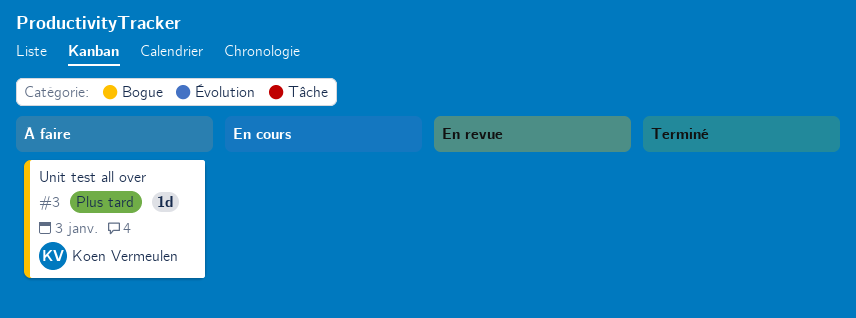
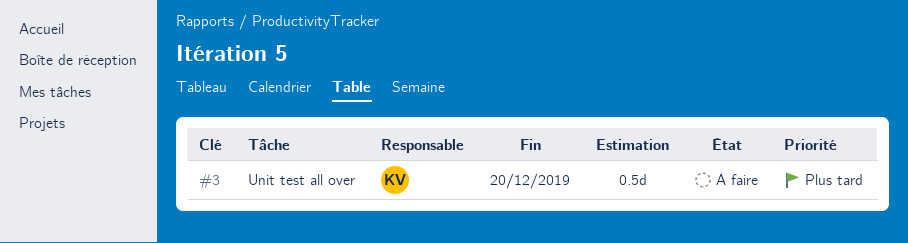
#3, estimate: 1d -> 0.5d
#3, due: Jan 3 -> Dec 20

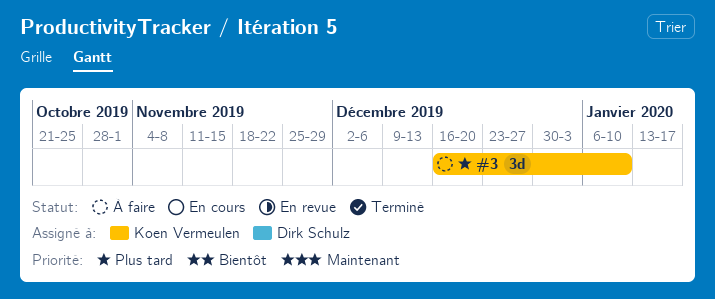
#3, estimate: 0.5d -> 3d
#3, due: Dec 20 -> Jan 10

